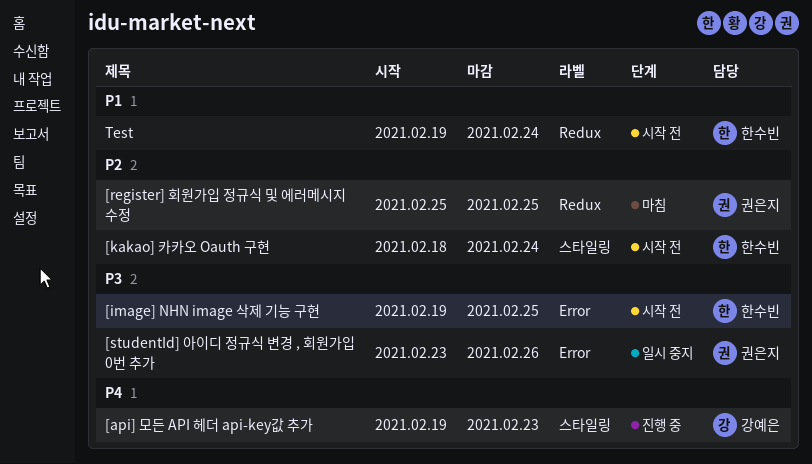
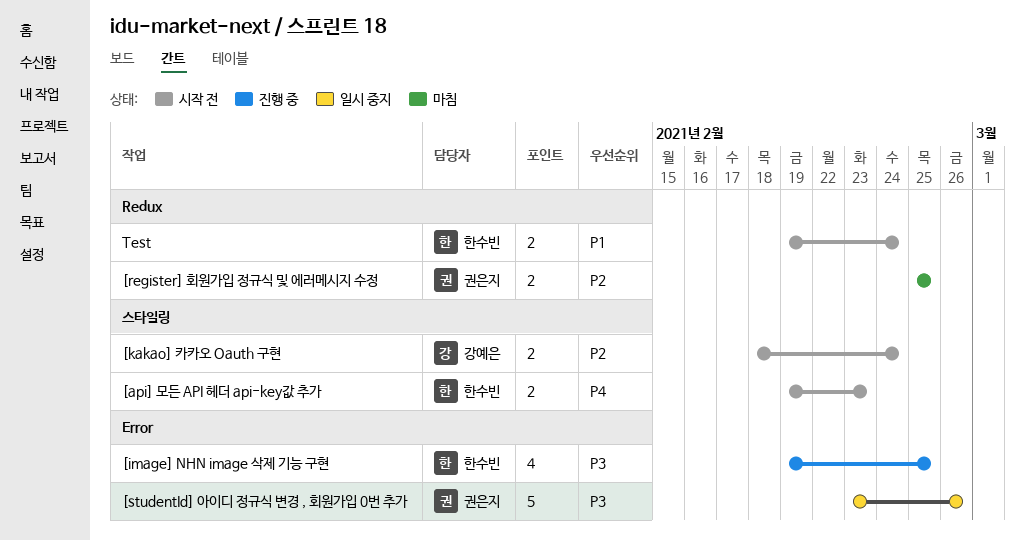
[api] 모든 API 헤더 api-key값 추가, status: 진행 중 -> 시작 전
[api] 모든 API 헤더 api-key값 추가, owner: 강예은 -> 한수빈
[image] NHN image 삭제 기능 구현, status: 시작 전 -> 진행 중
[kakao] 카카오 Oauth 구현, owner: 한수빈 -> 강예은

